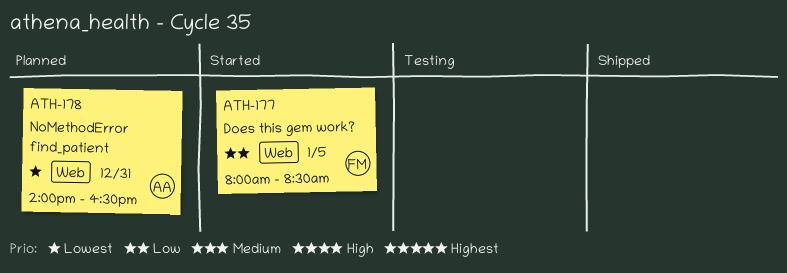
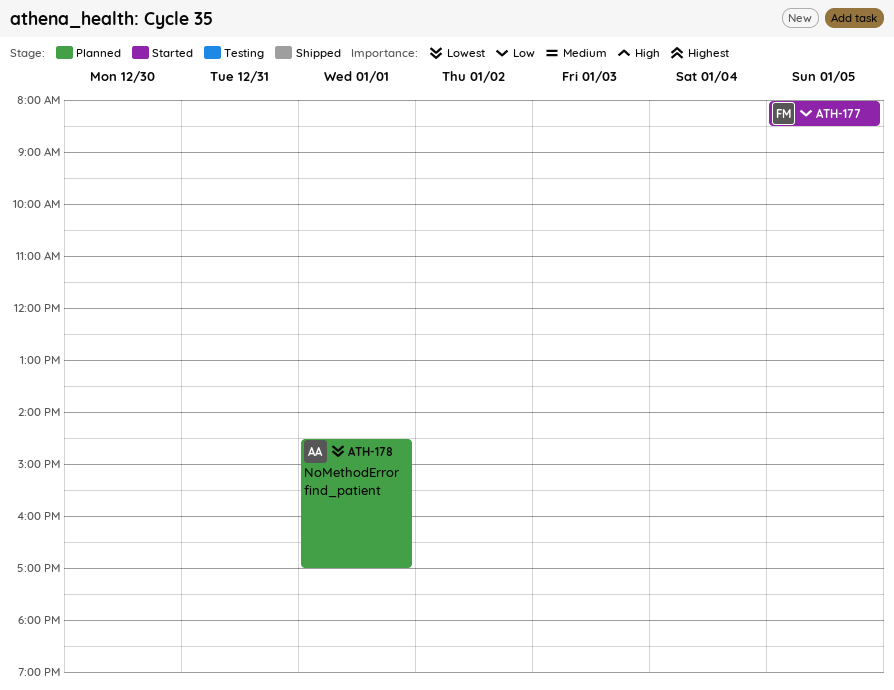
ATH-178, day: Dec 31 -> Jan 1
ATH-178, begins: 14:00 -> 14:30
ATH-178, ends: 16:30 -> 17:00

